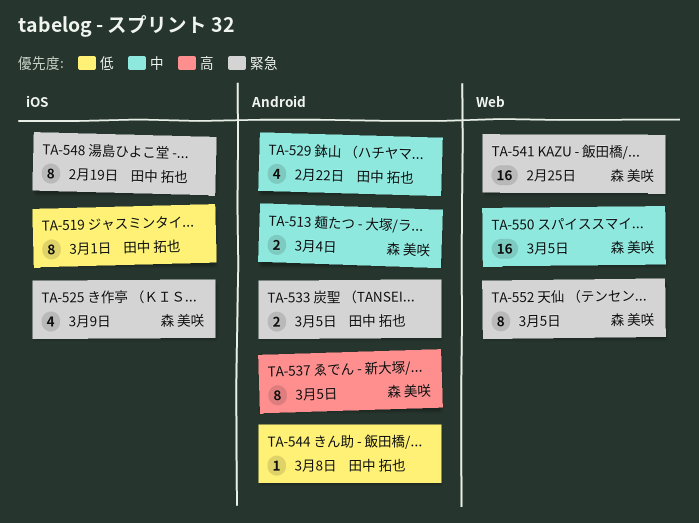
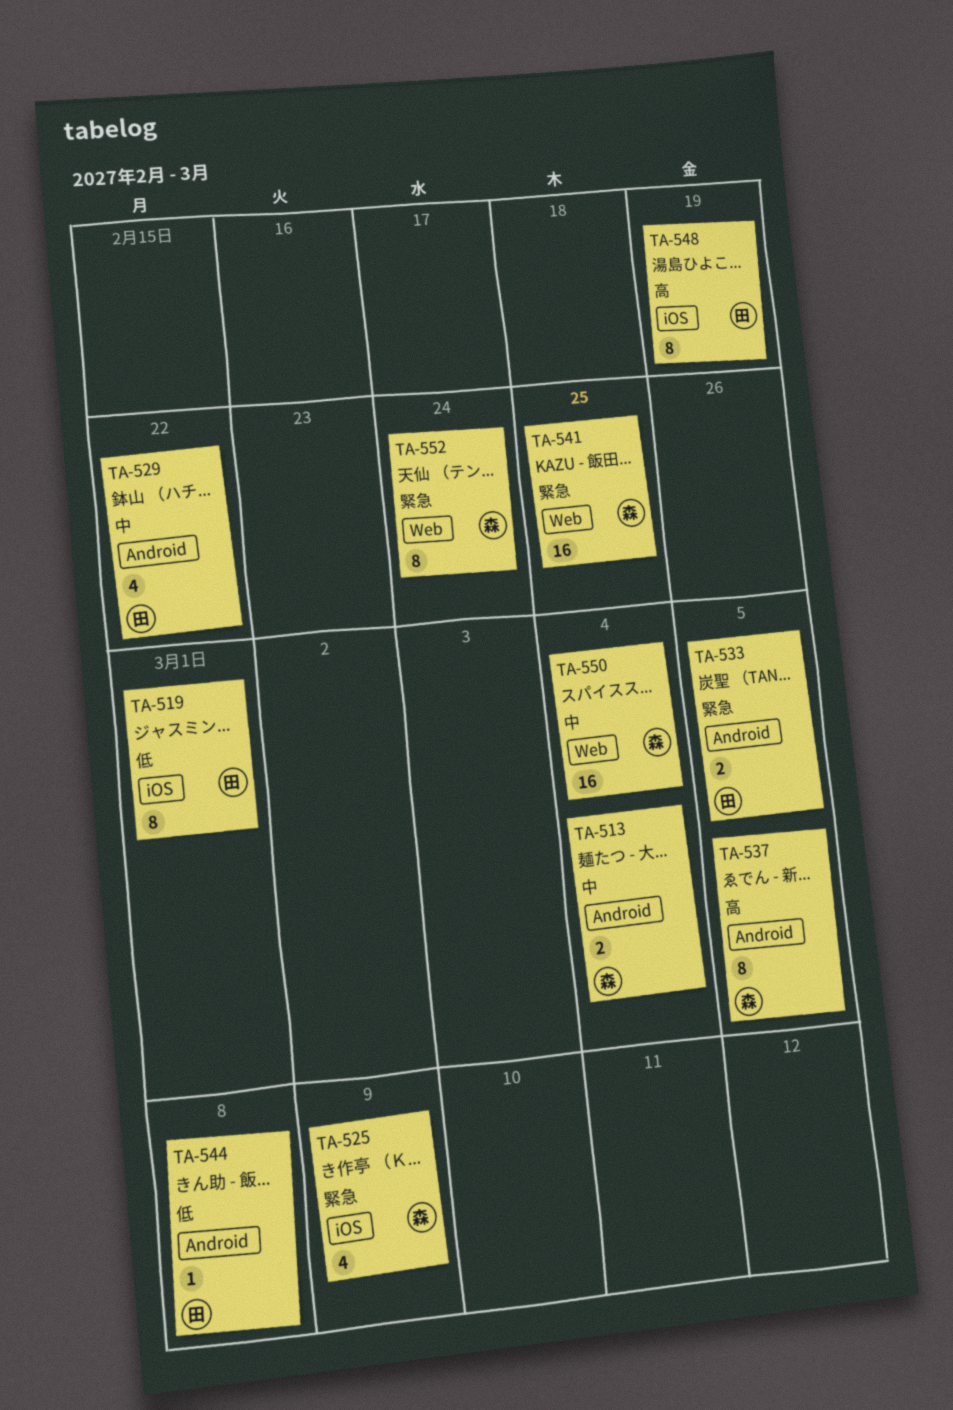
TA-548, priority: 緊急 -> 高
TA-550, due: Mar 5 -> Mar 4
TA-552, due: Mar 5 -> Feb 24

